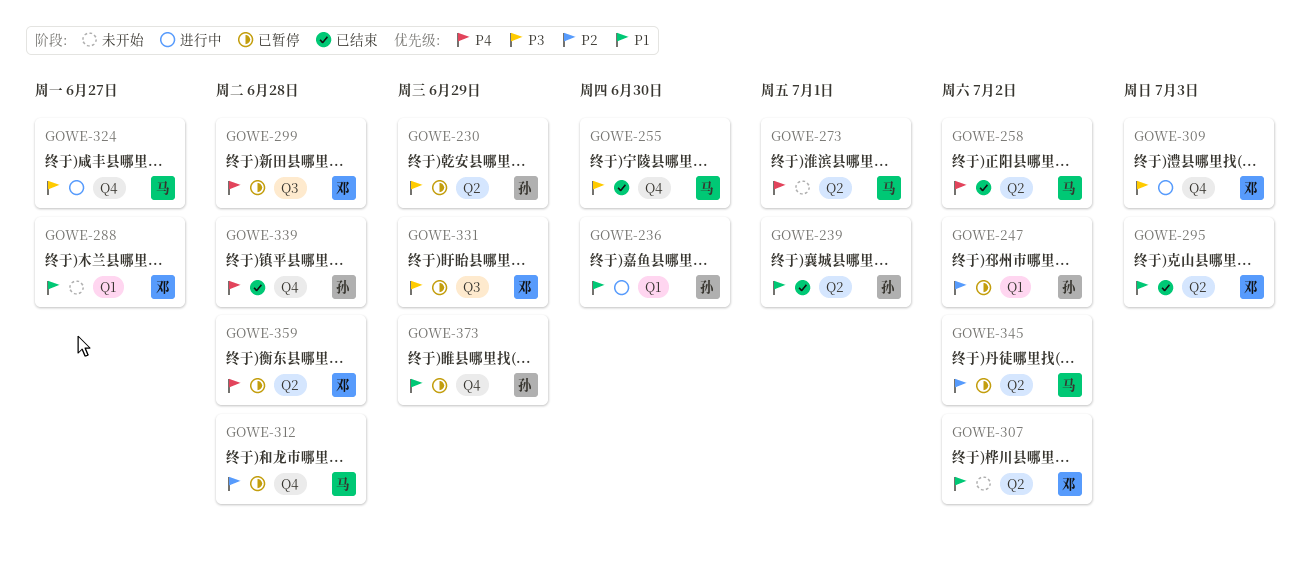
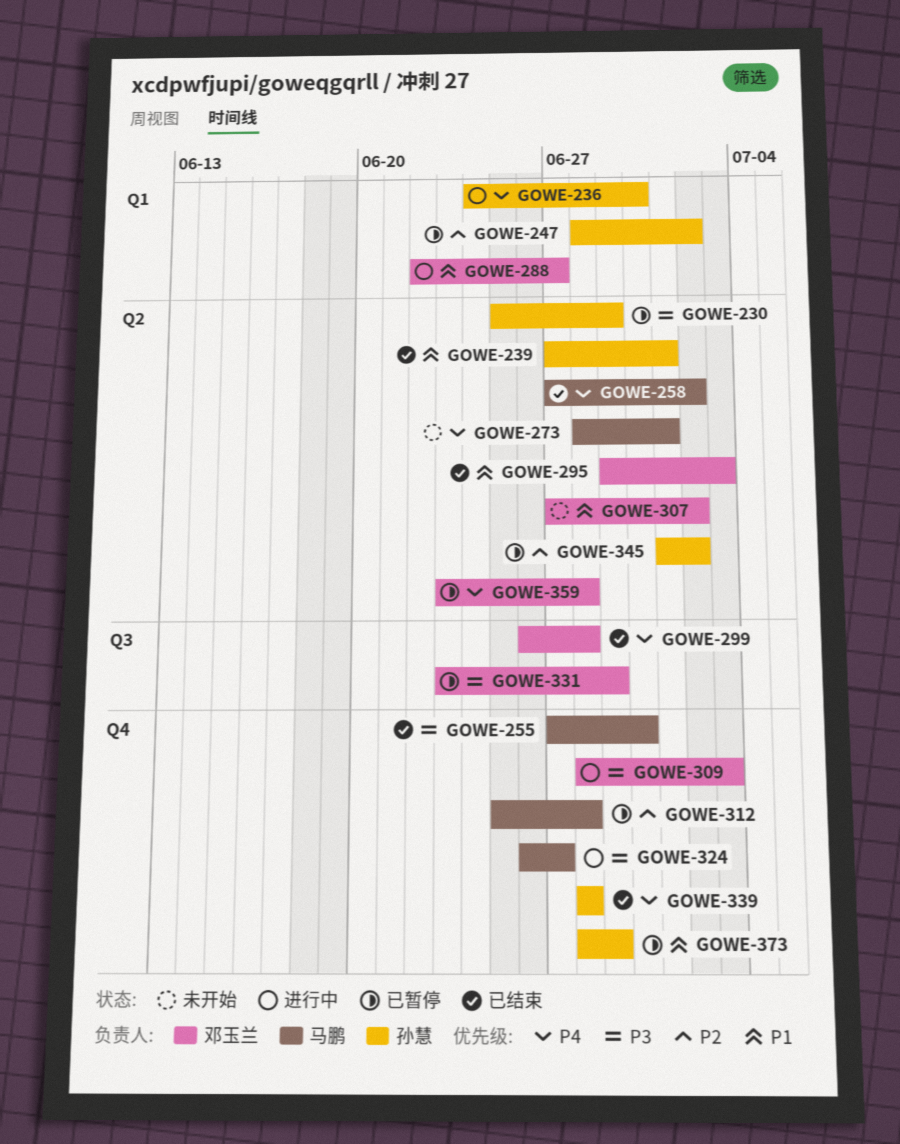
GOWE-236, priority: P1 -> P4
GOWE-288, status: 未开始 -> 进行中
GOWE-299, status: 已暂停 -> 已结束
GOWE-345, owner: 马鹏 -> 孙慧

